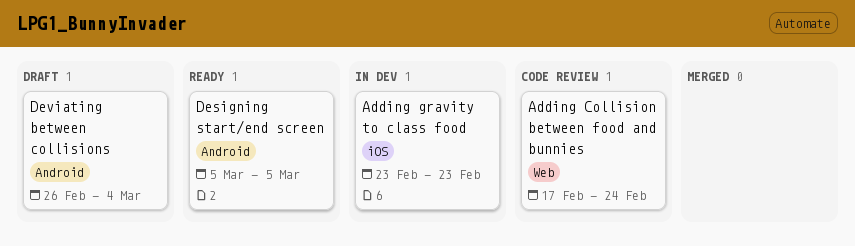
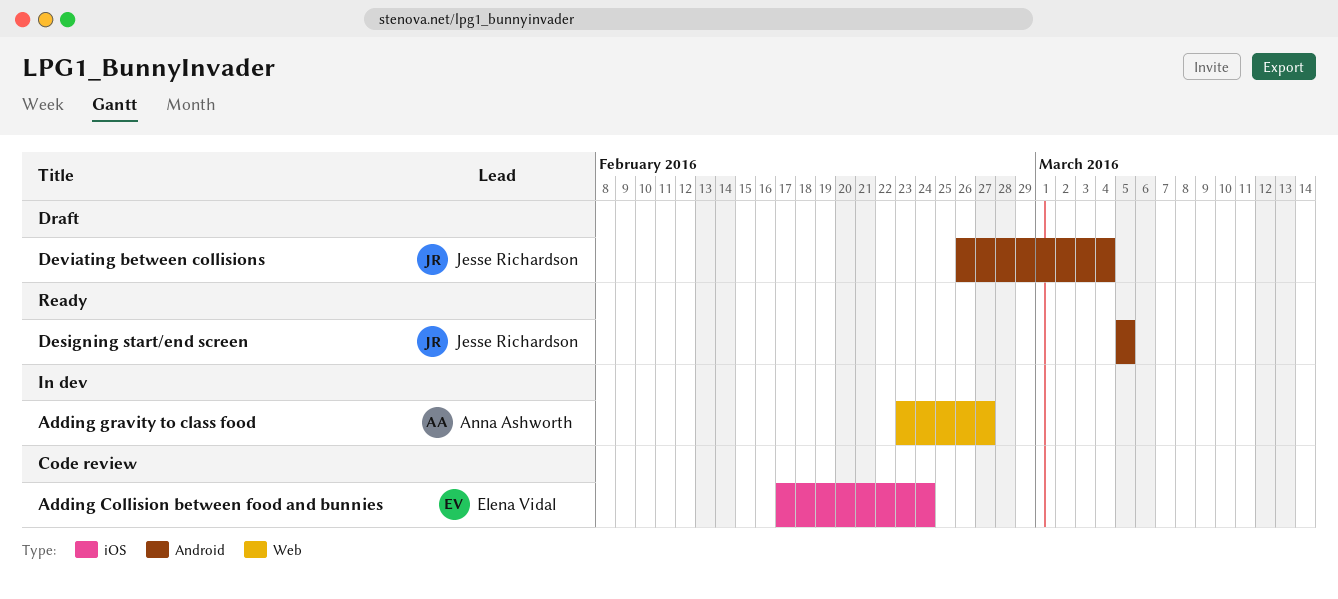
Adding Collision between food and bunnies, label: Web -> iOS
Adding gravity to class food, label: iOS -> Web
Adding gravity to class food, due: Feb 23 -> Feb 27

